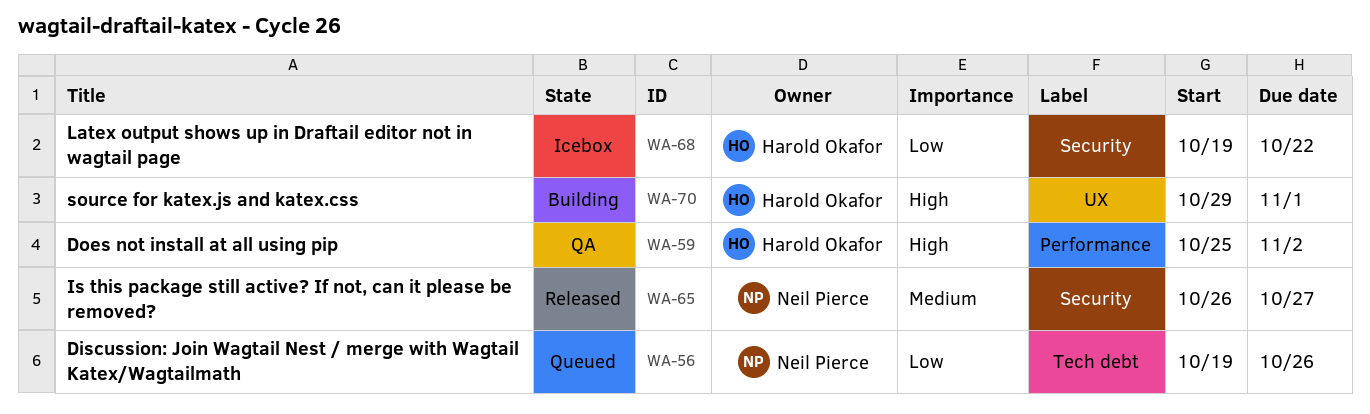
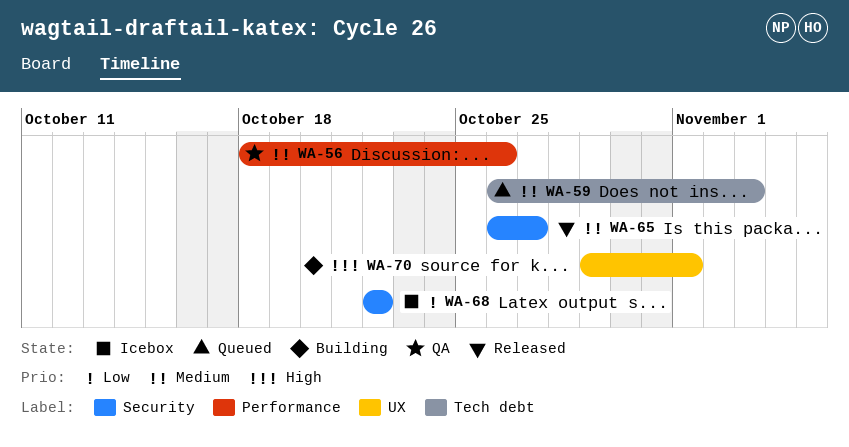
WA-56, status: Queued -> QA
WA-56, priority: Low -> Medium
WA-56, label: Tech debt -> Performance
WA-56, start: Oct 19 -> Oct 18
WA-59, status: QA -> Queued
WA-59, priority: High -> Medium
WA-59, label: Performance -> Tech debt
WA-59, start: Oct 25 -> Oct 26
WA-59, due: Nov 2 -> Nov 3
WA-68, start: Oct 19 -> Oct 22

